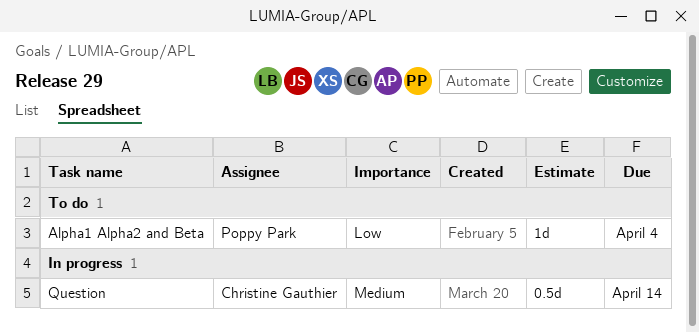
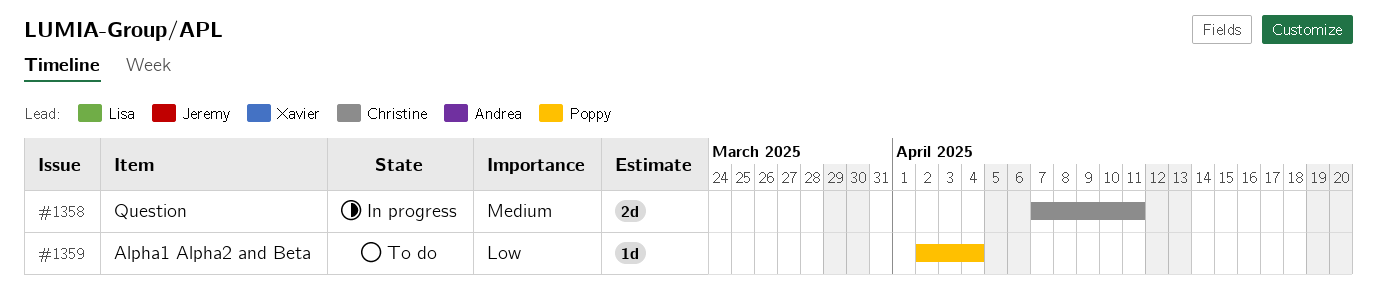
Question, estimate: 0.5d -> 2d
Question, due: Apr 14 -> Apr 11

